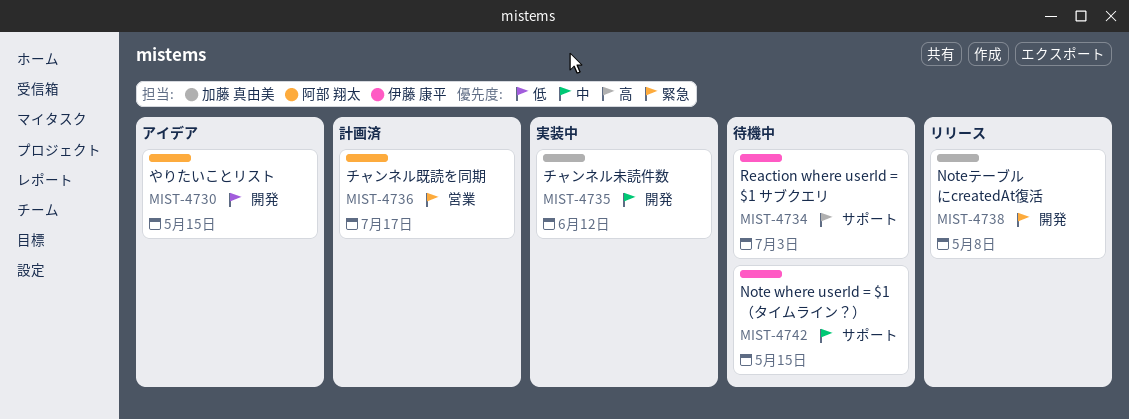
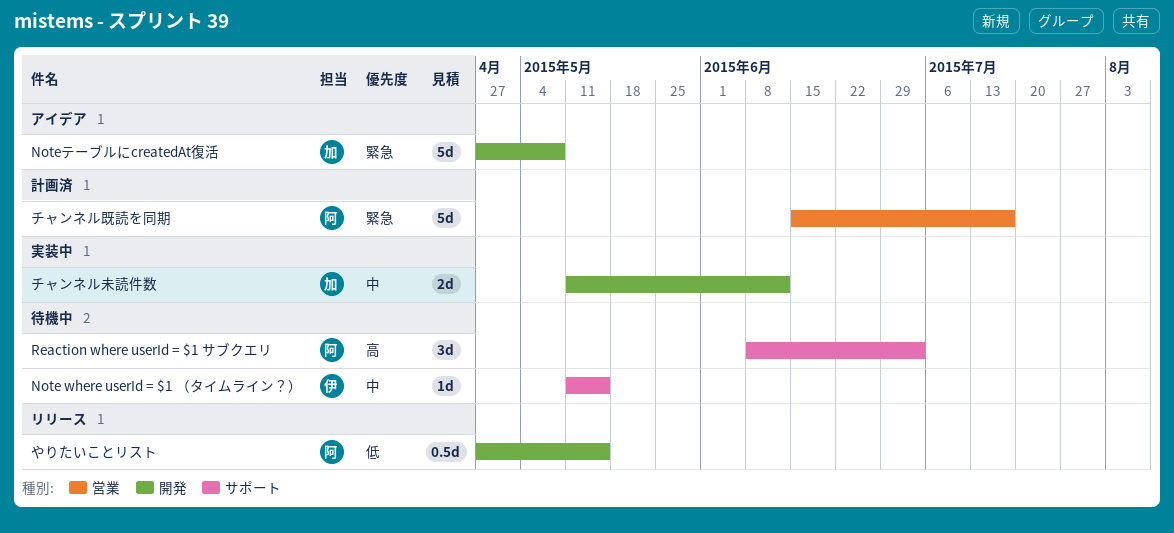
NoteテーブルにcreatedAt復活, status: リリース -> アイデア
Reaction where userId = $1 サブクエリ, owner: 伊藤 康平 -> 阿部 翔太
やりたいことリスト, status: アイデア -> リリース

